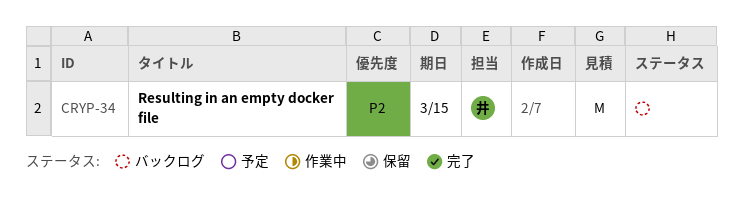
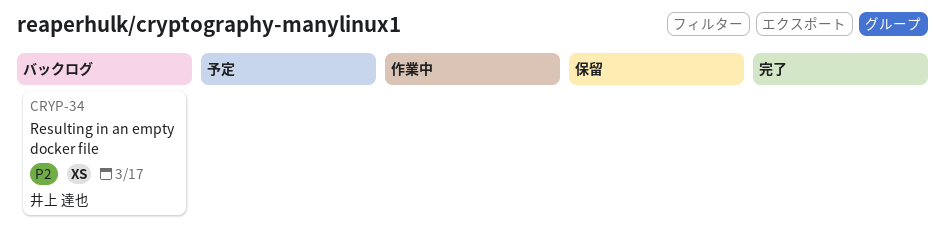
CRYP-34, estimate: M -> XS
CRYP-34, due: Mar 15 -> Mar 17

